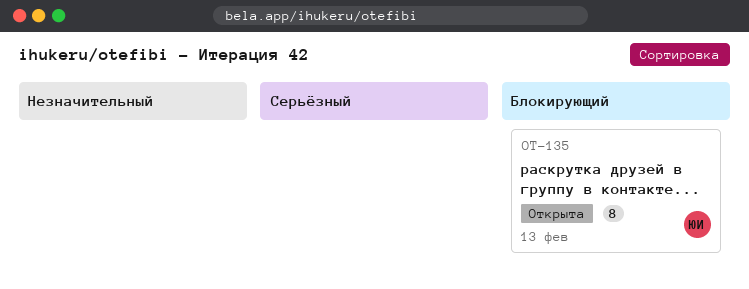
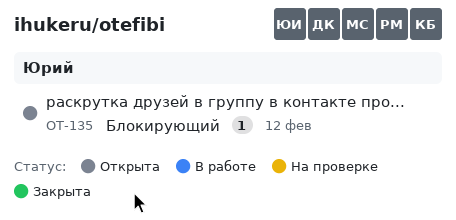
OT-135, estimate: 8 -> 1
OT-135, due: Feb 13 -> Feb 12

